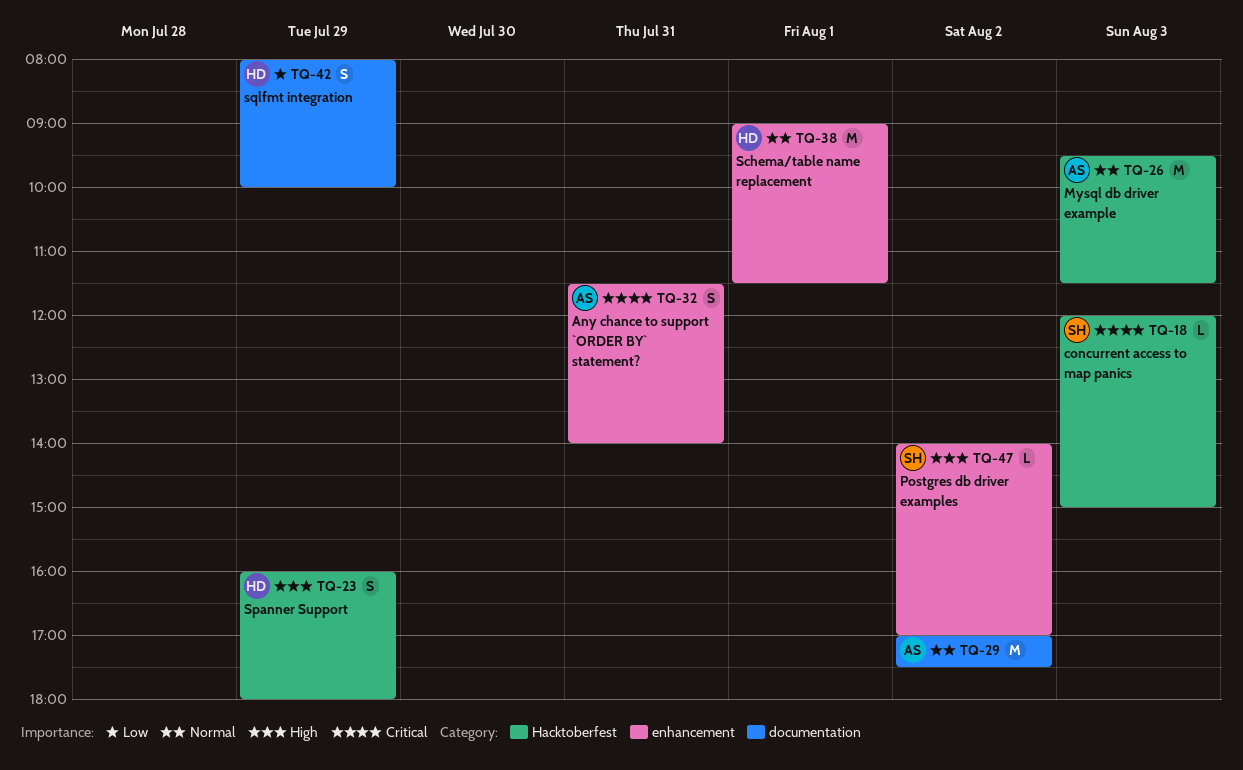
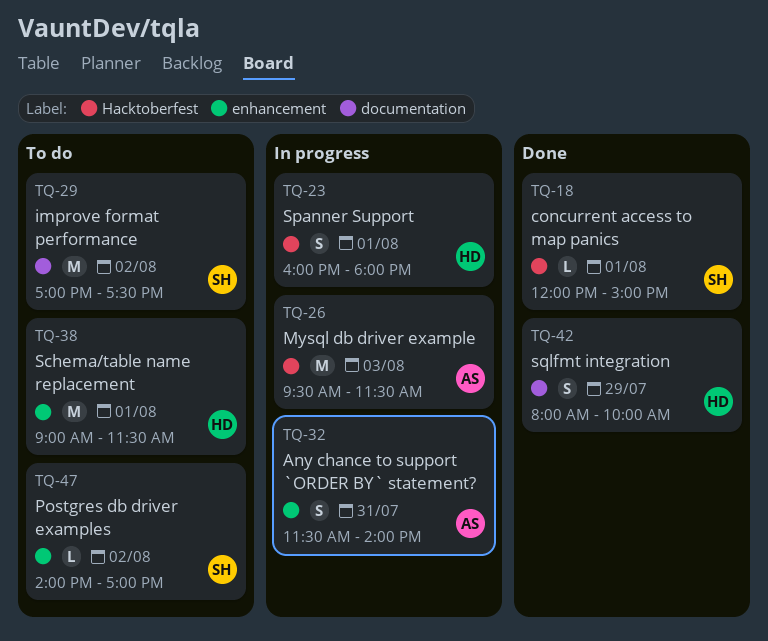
TQ-18, day: Aug 3 -> Aug 1
TQ-23, day: Jul 29 -> Aug 1
TQ-29, owner: AS -> SH

